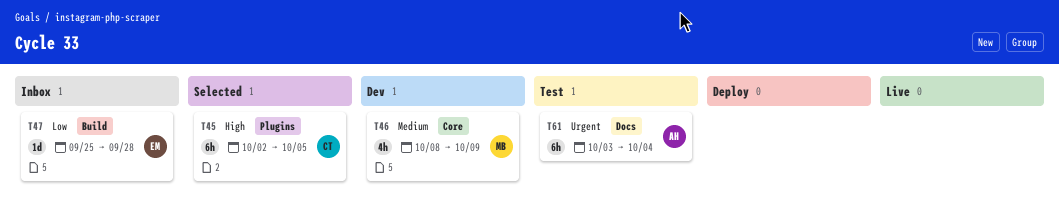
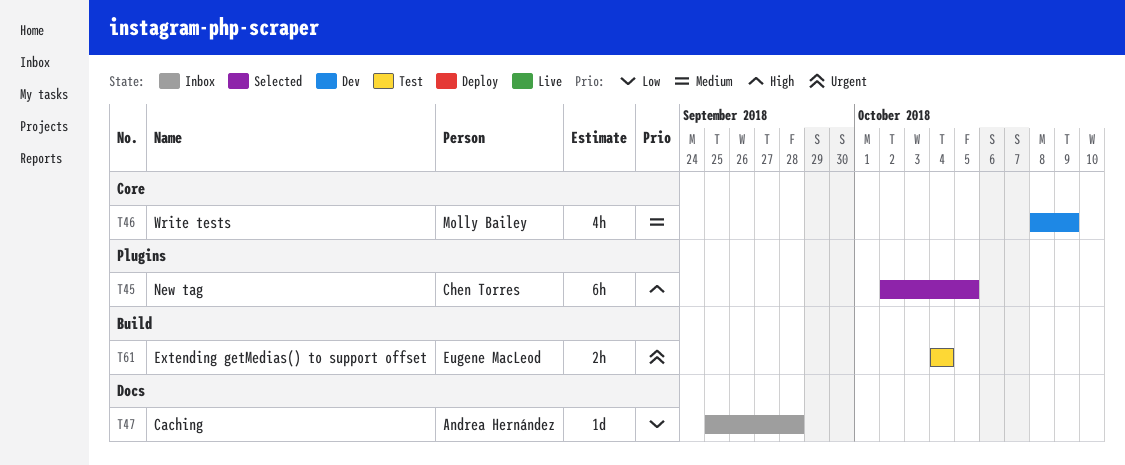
T47, owner: Eugene MacLeod -> Andrea Hernández
T47, label: Build -> Docs
T61, owner: Andrea Hernández -> Eugene MacLeod
T61, label: Docs -> Build
T61, estimate: 6h -> 2h
T61, start: Oct 3 -> Oct 4

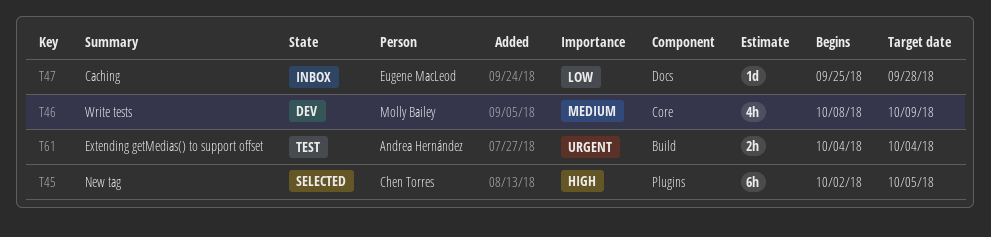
T47, owner: Andrea Hernández -> Eugene MacLeod
T61, owner: Eugene MacLeod -> Andrea Hernández

